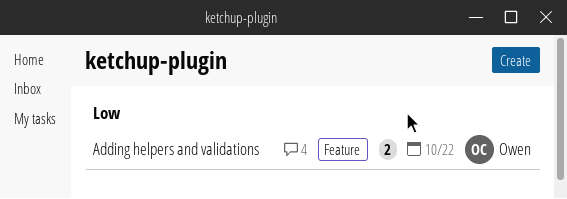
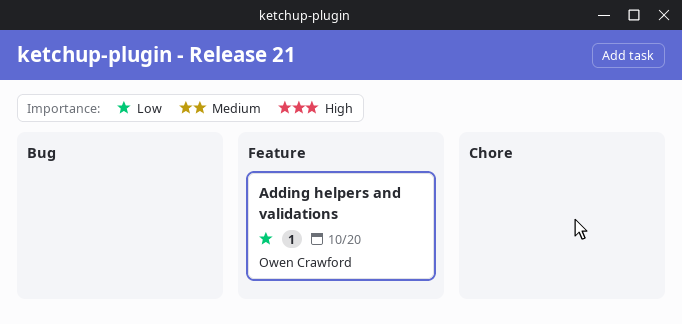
Adding helpers and validations, estimate: 2 -> 1
Adding helpers and validations, due: Oct 22 -> Oct 20

